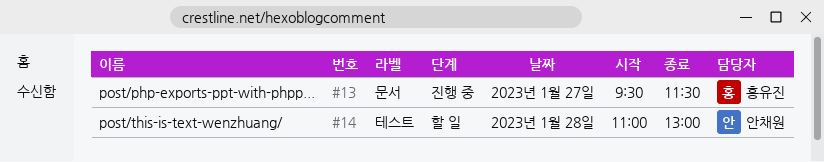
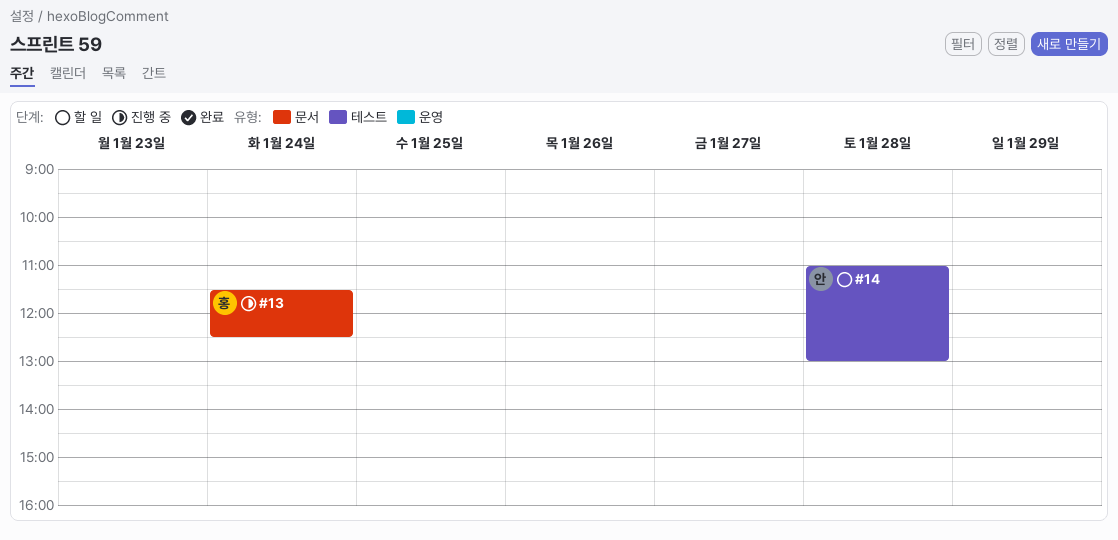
#13, day: Jan 27 -> Jan 24
#13, begins: 09:30 -> 11:30
#13, ends: 11:30 -> 12:30

